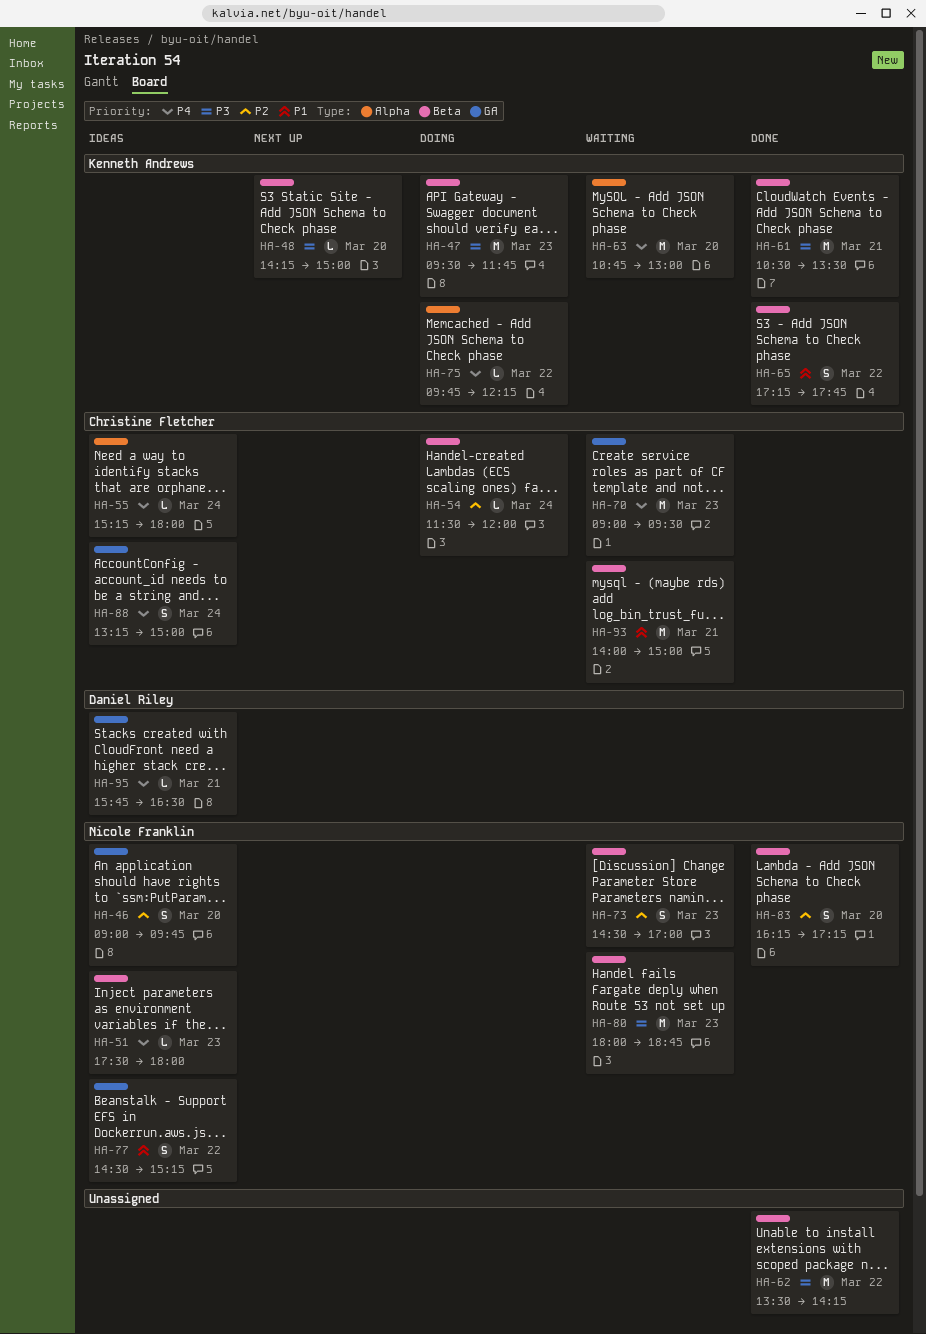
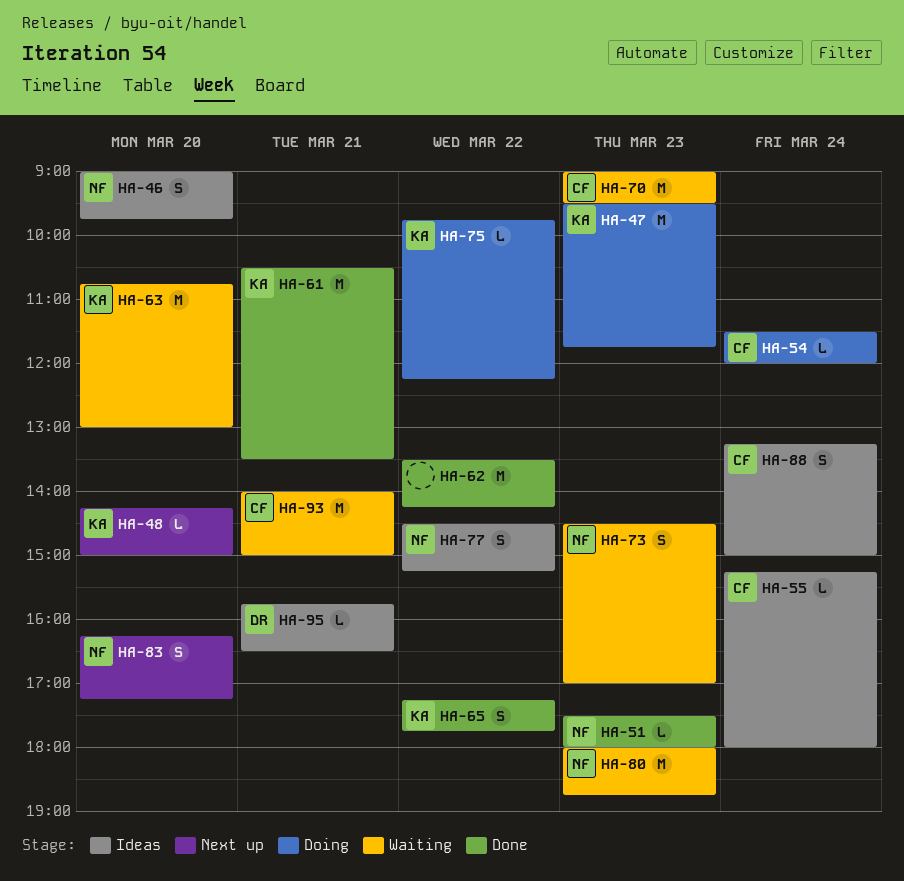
HA-51, status: Ideas -> Done
HA-83, status: Done -> Next up

